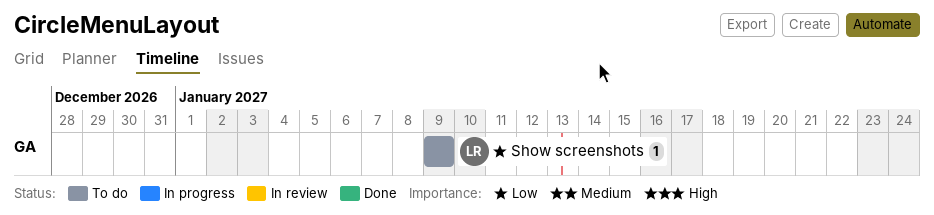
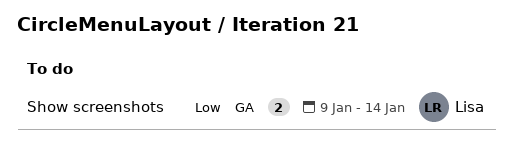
Show screenshots, estimate: 1 -> 2
Show screenshots, due: Jan 9 -> Jan 14

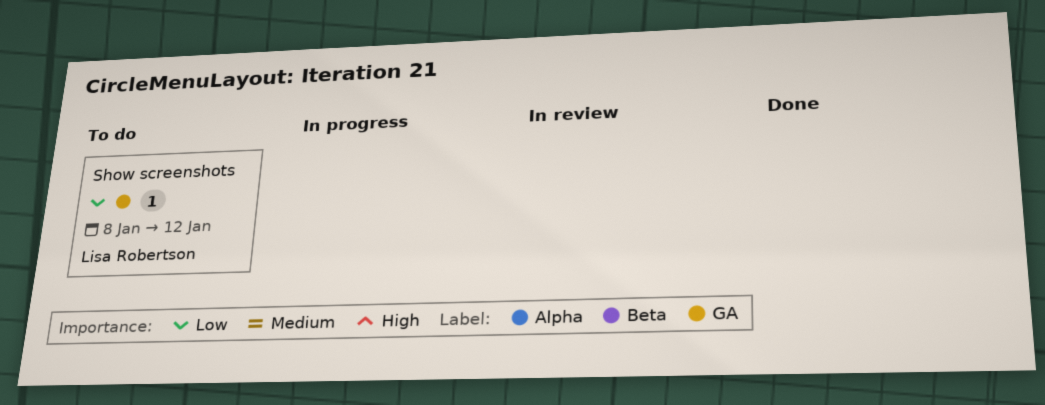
Show screenshots, estimate: 2 -> 1
Show screenshots, start: Jan 9 -> Jan 8
Show screenshots, due: Jan 14 -> Jan 12

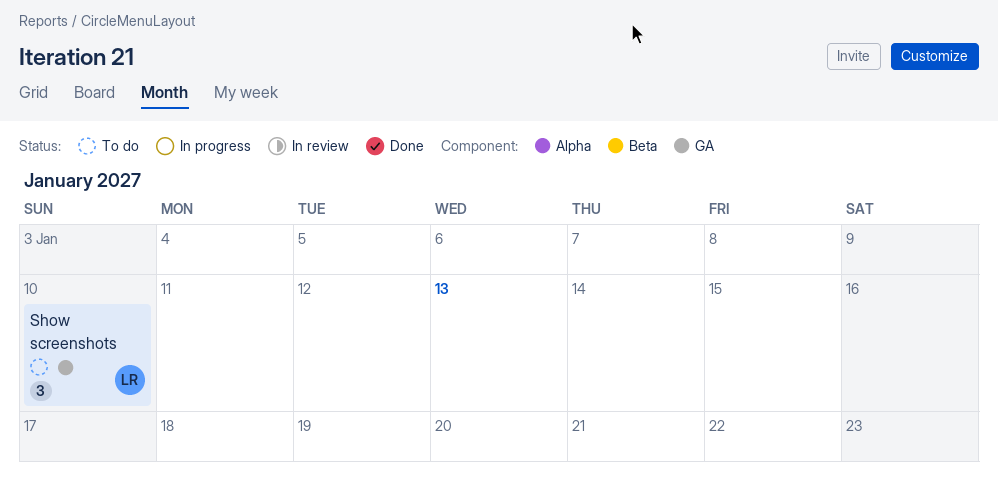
Show screenshots, estimate: 1 -> 3
Show screenshots, due: Jan 12 -> Jan 10

